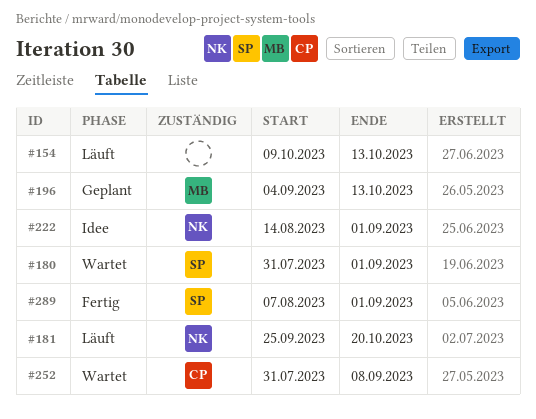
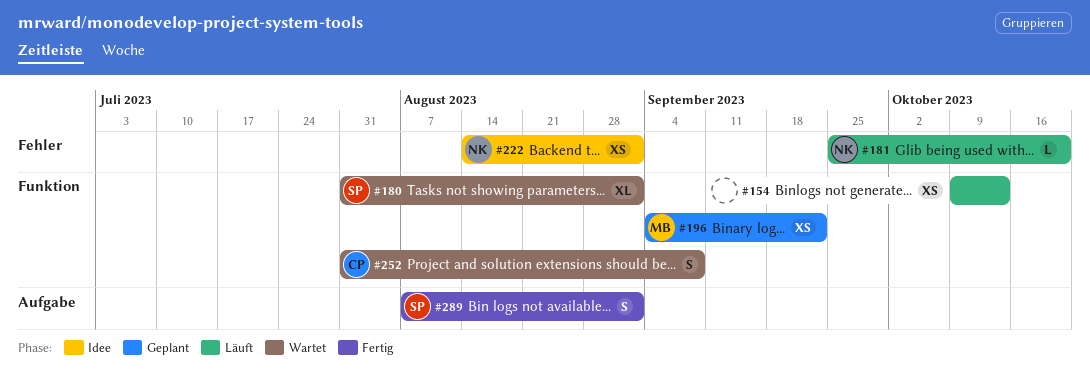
#196, due: Oct 13 -> Sep 22

